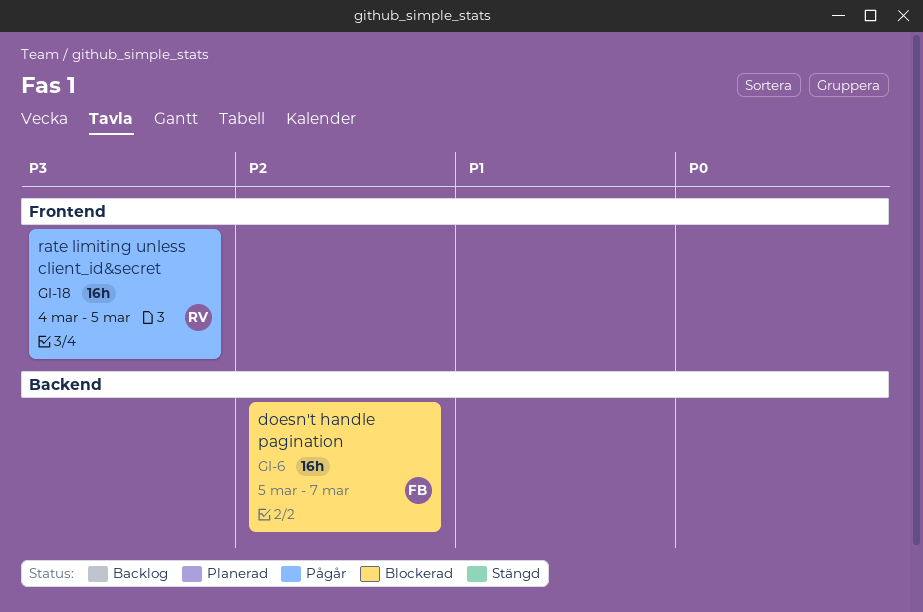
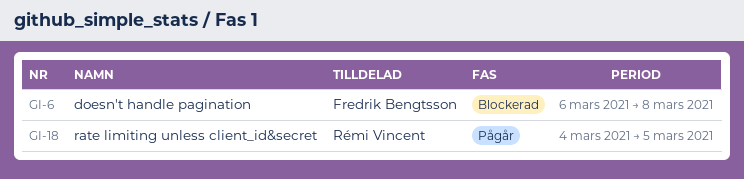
GI-6, start: Mar 5 -> Mar 6
GI-6, due: Mar 7 -> Mar 8

